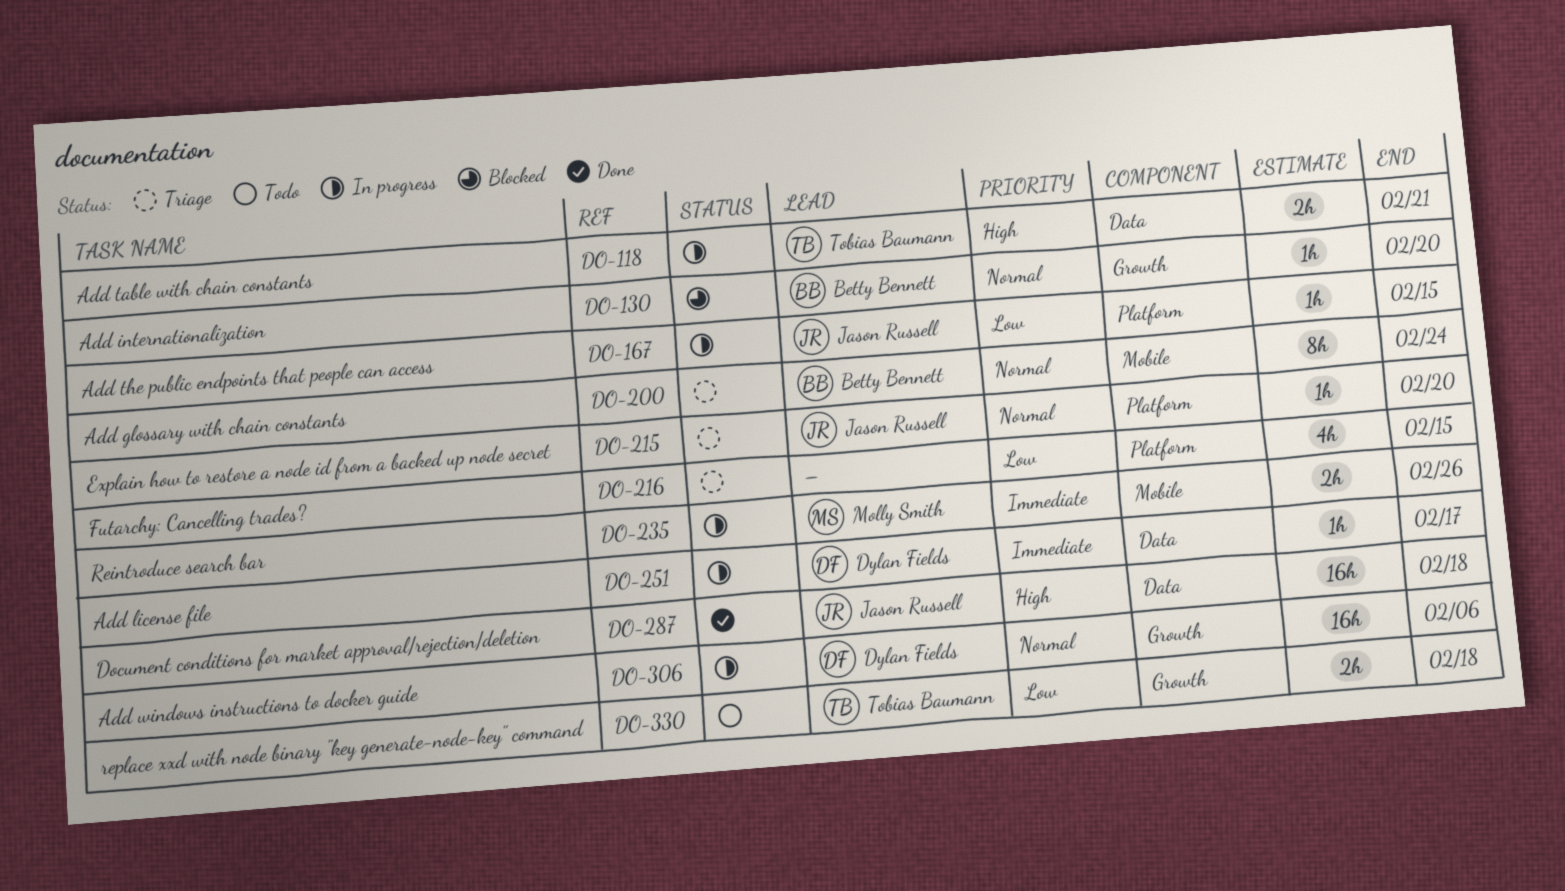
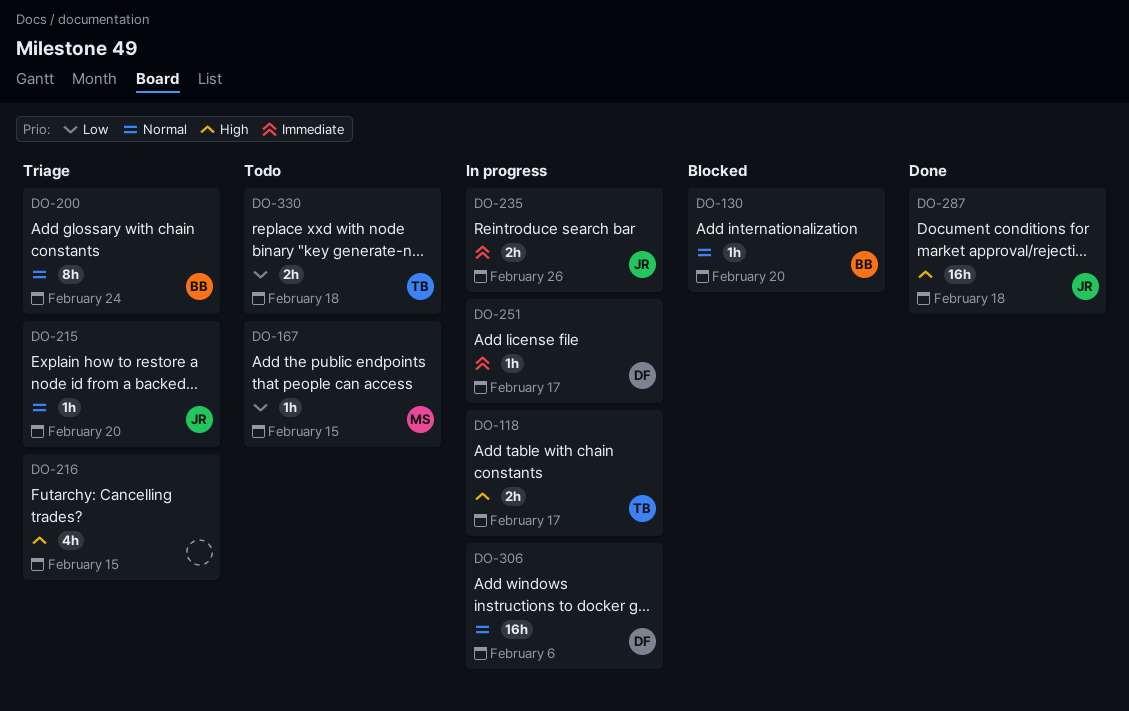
DO-118, due: Feb 21 -> Feb 17
DO-167, status: In progress -> Todo
DO-167, owner: Jason Russell -> Molly Smith
DO-216, priority: Low -> High
DO-235, owner: Molly Smith -> Jason Russell

